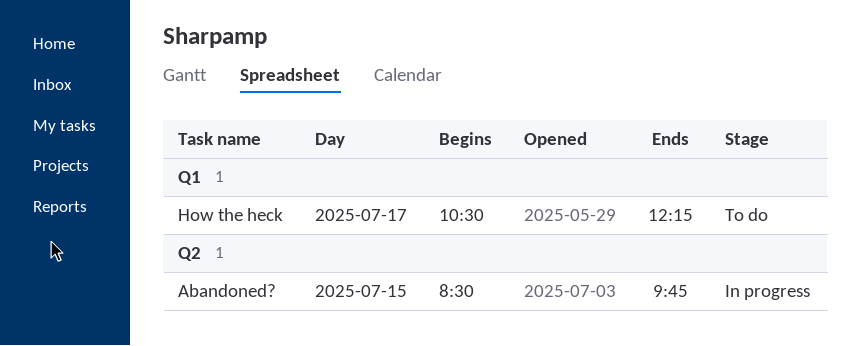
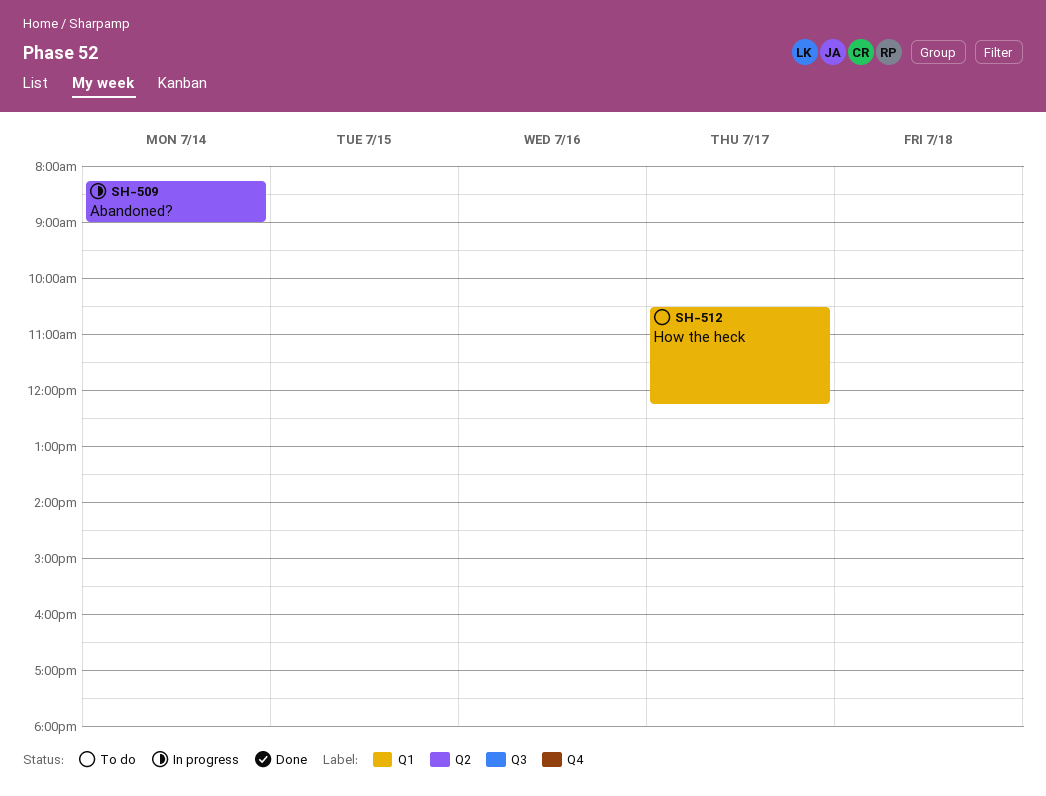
Abandoned?, day: Jul 15 -> Jul 14
Abandoned?, begins: 08:30 -> 08:15
Abandoned?, ends: 09:45 -> 09:00

